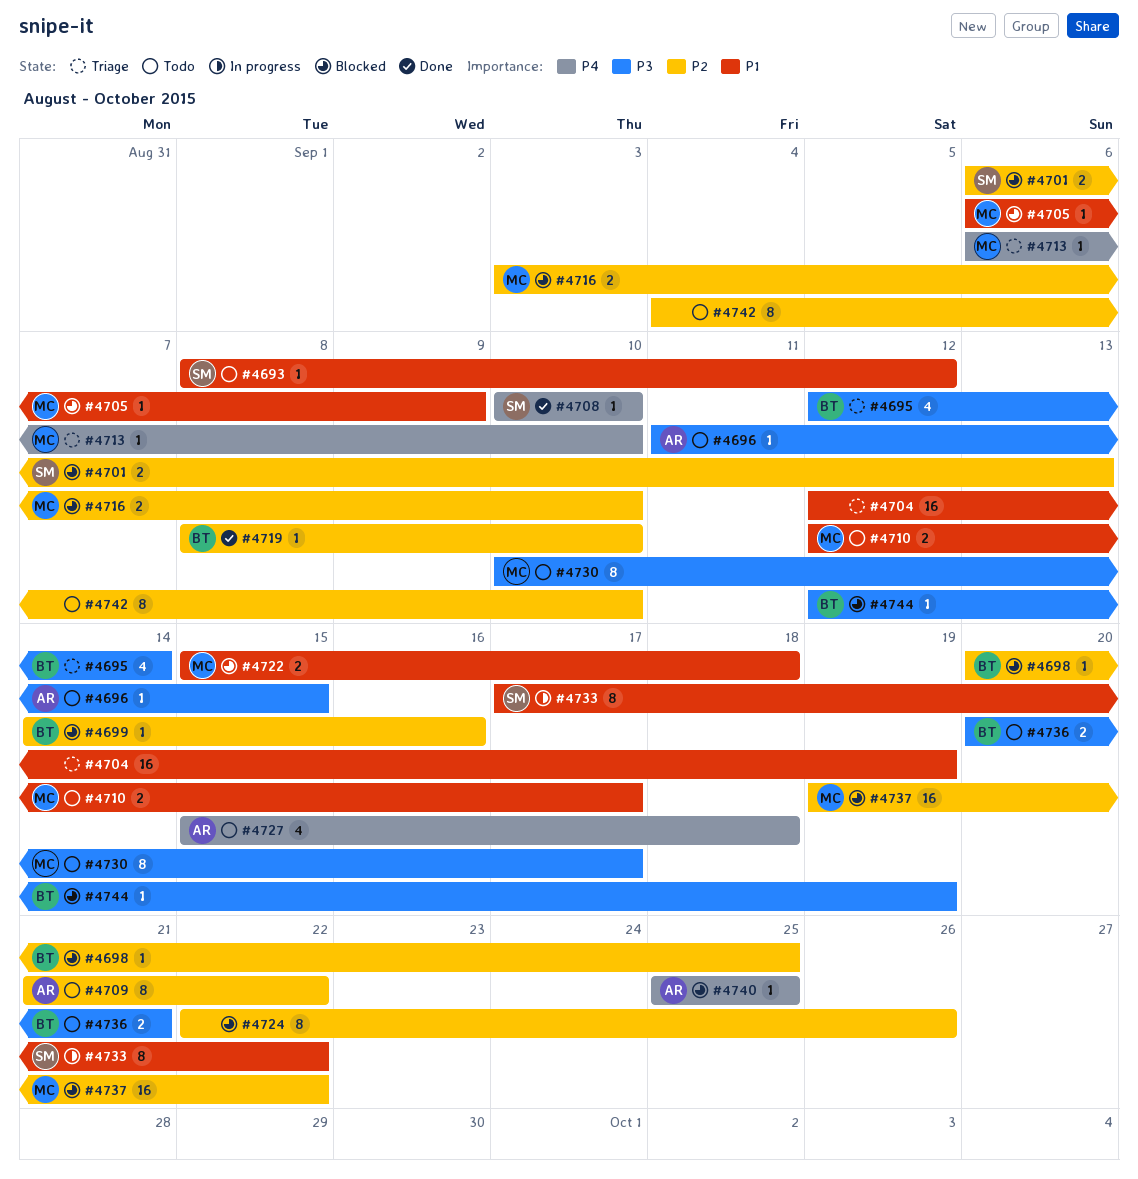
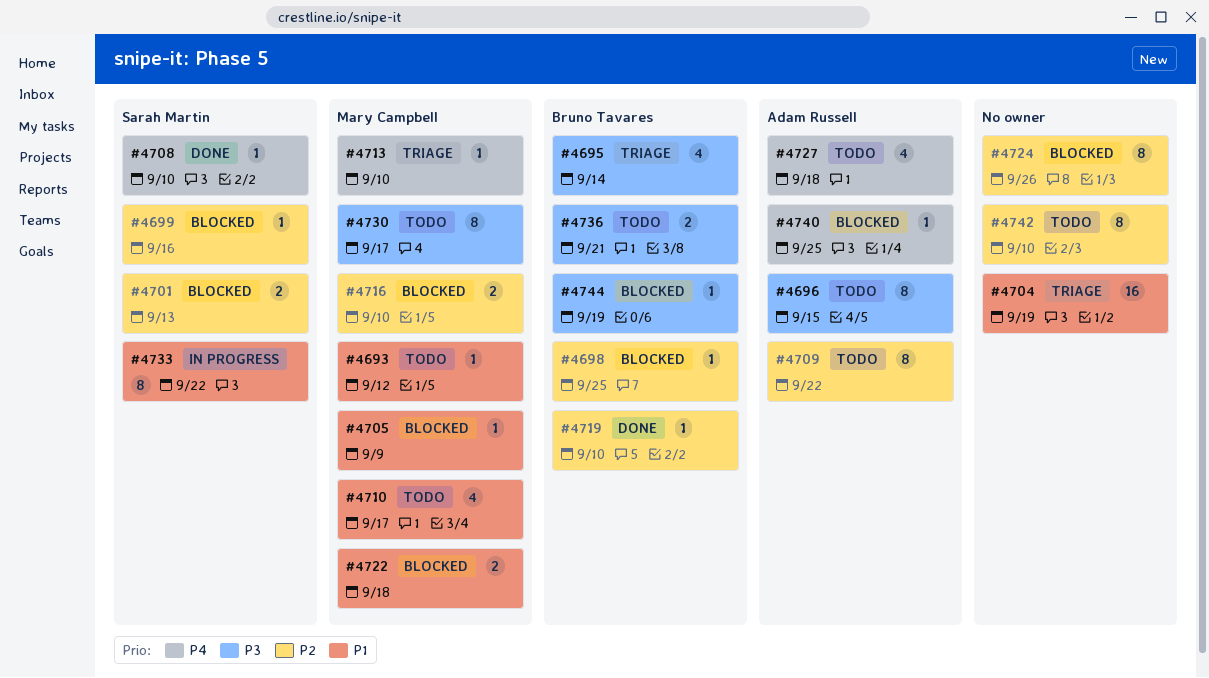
#4693, owner: Sarah Martin -> Mary Campbell
#4696, estimate: 1 -> 8
#4699, owner: Bruno Tavares -> Sarah Martin
#4710, estimate: 2 -> 4
#4737: present -> none

